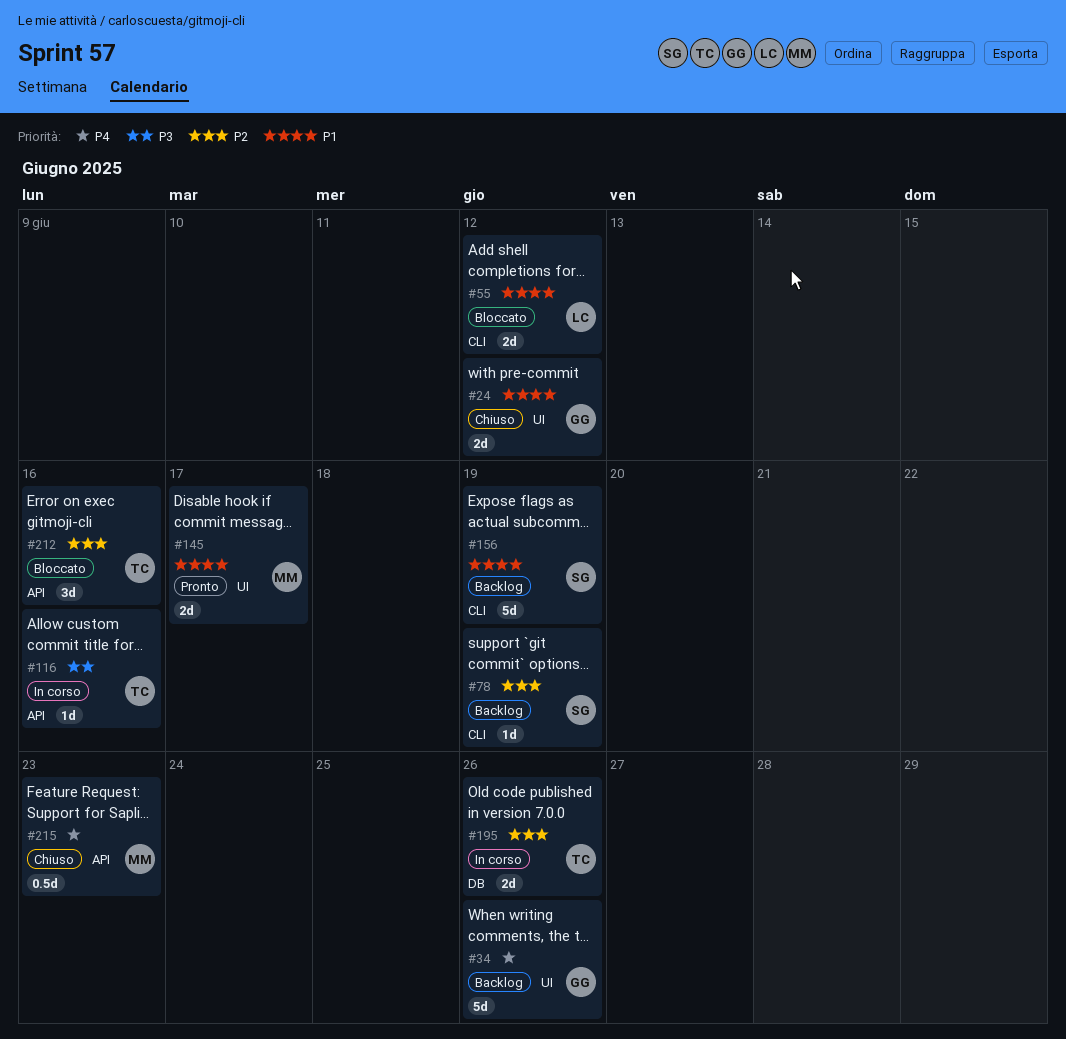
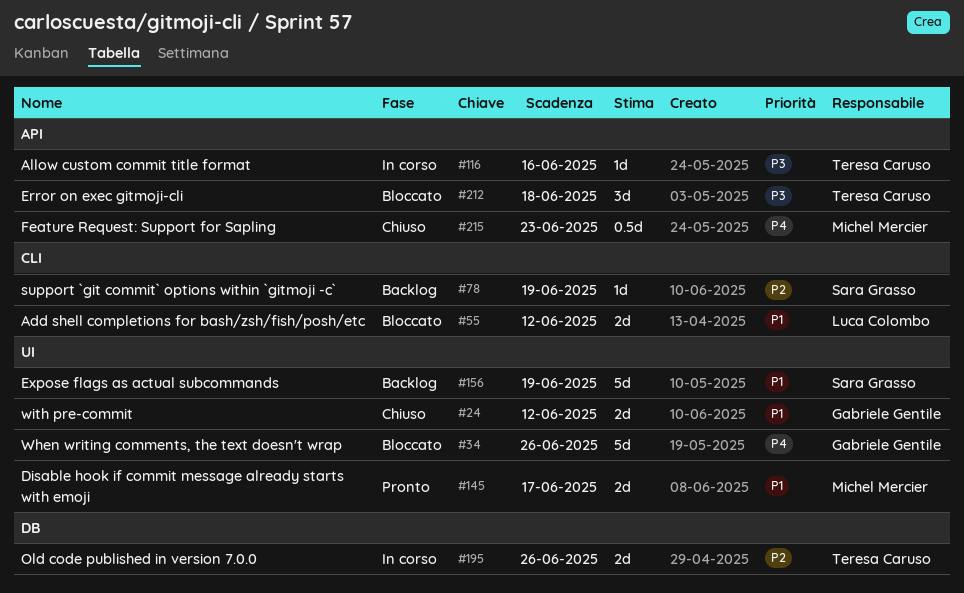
#34, status: Backlog -> Bloccato
#156, label: CLI -> UI
#212, priority: P2 -> P3
#212, due: Jun 16 -> Jun 18

